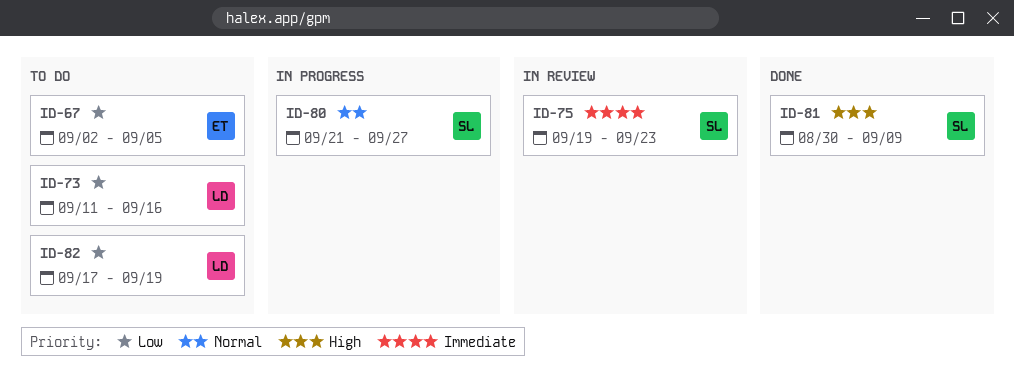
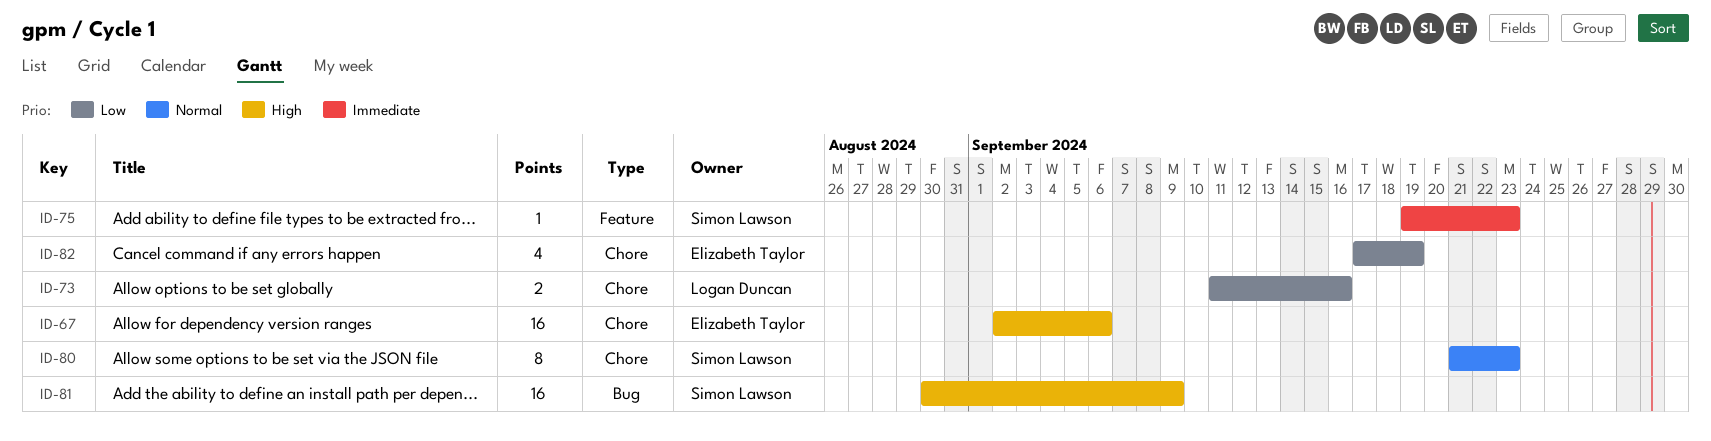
ID-67, priority: Low -> High
ID-67, due: Sep 5 -> Sep 6
ID-80, due: Sep 27 -> Sep 23
ID-82, owner: Logan Duncan -> Elizabeth Taylor

